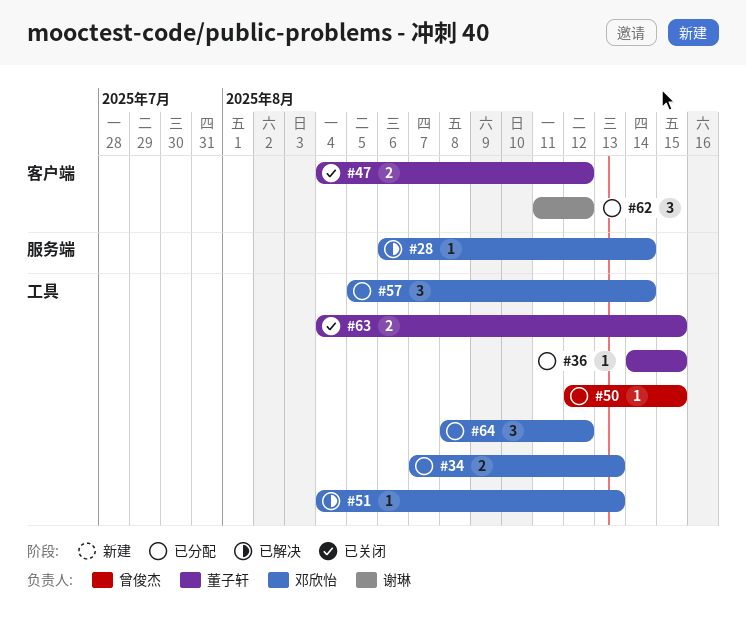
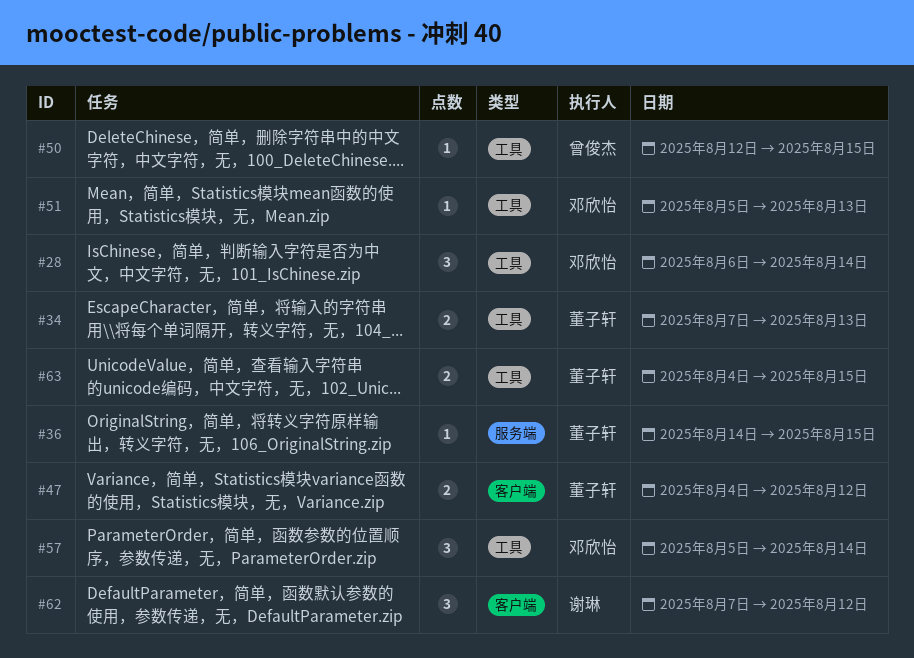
#28, label: 服务端 -> 工具
#28, estimate: 1 -> 3
#34, owner: 邓欣怡 -> 董子轩
#36, label: 工具 -> 服务端
#51, start: Aug 4 -> Aug 5
#62, start: Aug 11 -> Aug 7
#64: present -> none

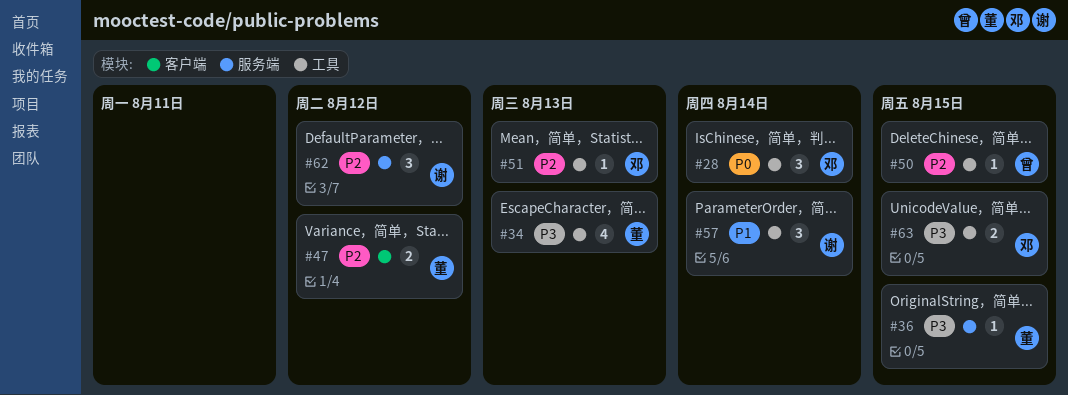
#34, estimate: 2 -> 4
#57, owner: 邓欣怡 -> 谢琳
#62, label: 客户端 -> 服务端
#63, owner: 董子轩 -> 邓欣怡

